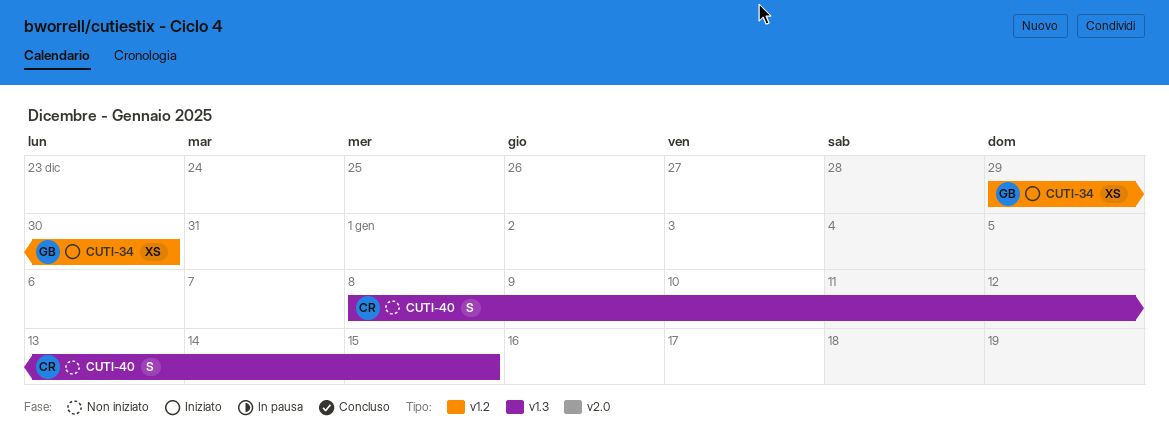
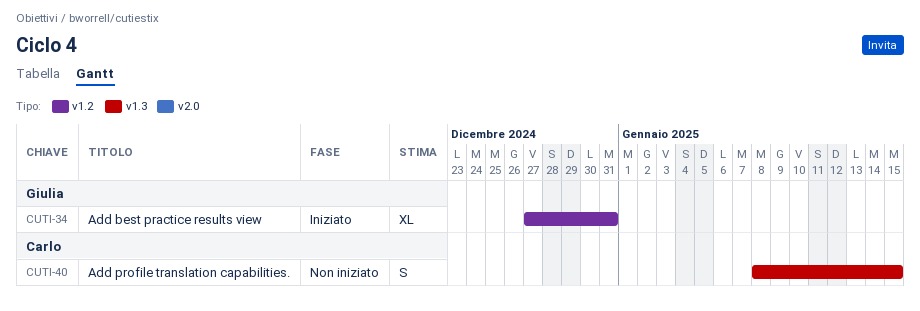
CUTI-34, estimate: XS -> XL
CUTI-34, start: Dec 29 -> Dec 27
CUTI-34, due: Dec 30 -> Dec 31

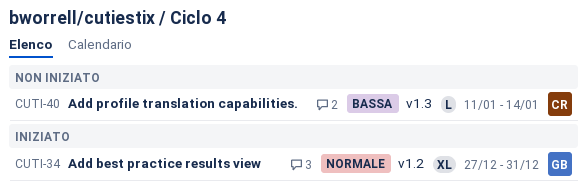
CUTI-40, estimate: S -> L
CUTI-40, start: Jan 8 -> Jan 11
CUTI-40, due: Jan 15 -> Jan 14

